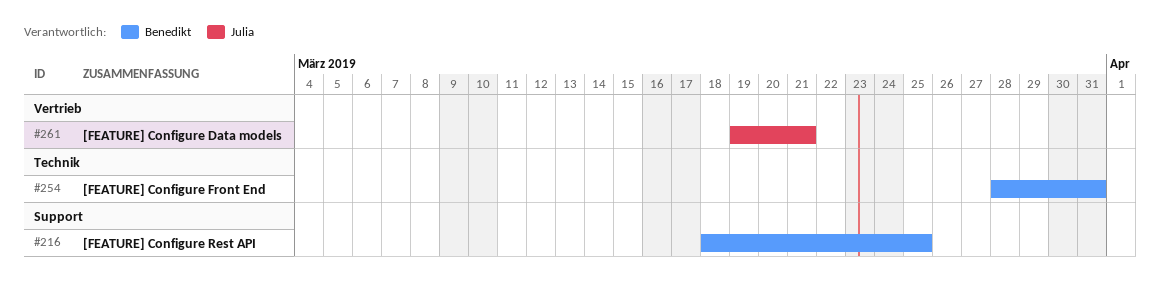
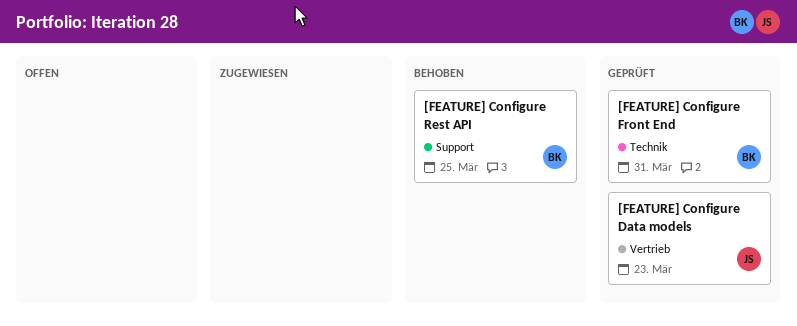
[FEATURE] Configure Data models, due: Mar 21 -> Mar 23

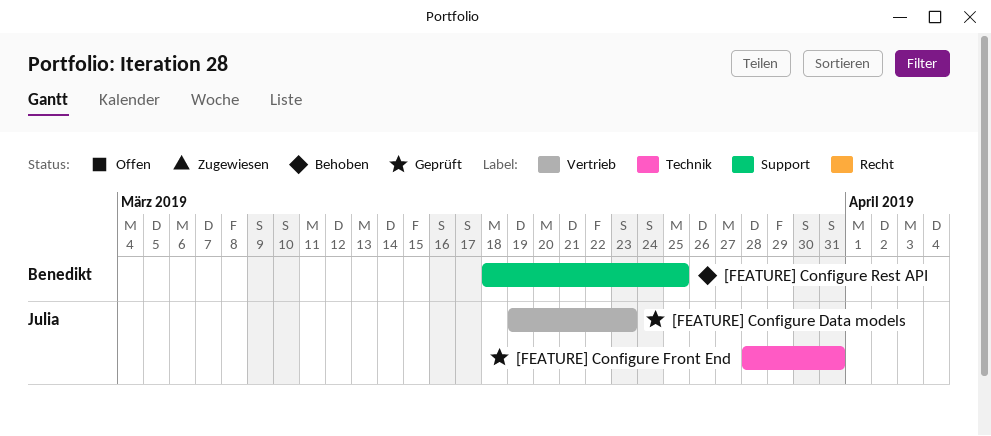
[FEATURE] Configure Front End, owner: Benedikt -> Julia

